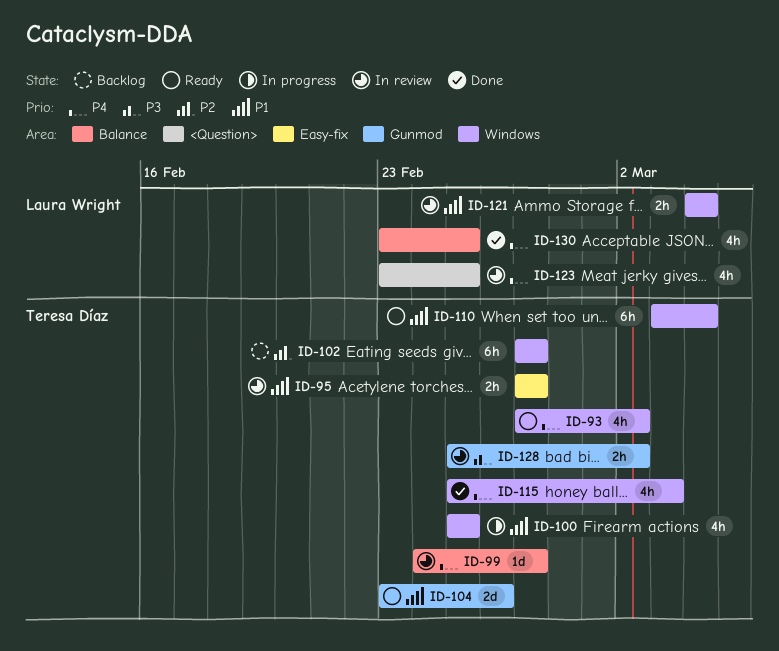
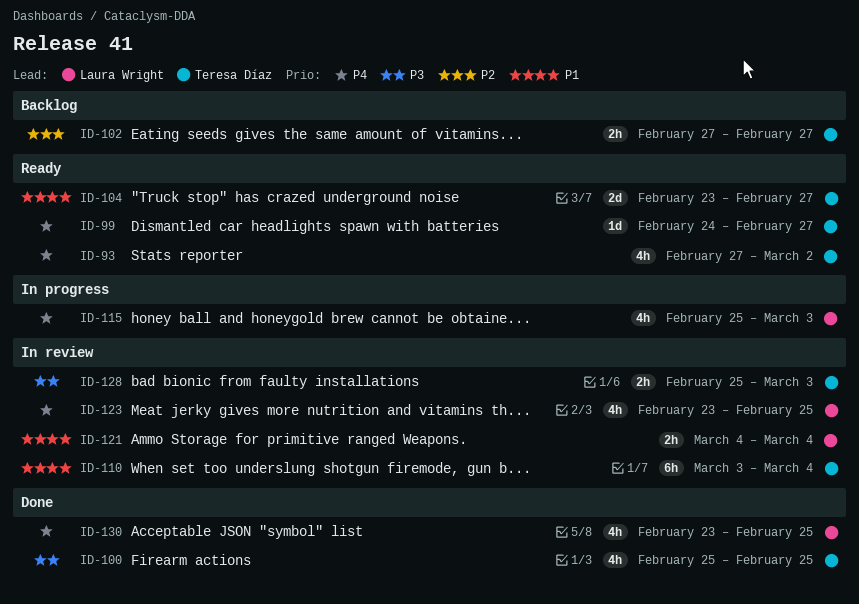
ID-95: present -> none
ID-99, status: In review -> Ready
ID-100, status: In progress -> Done
ID-100, priority: P1 -> P3
ID-102, estimate: 6h -> 2h
ID-104, due: Feb 26 -> Feb 27
ID-110, status: Ready -> In review
ID-115, status: Done -> In progress
ID-115, owner: Teresa Díaz -> Laura Wright
ID-128, due: Mar 2 -> Mar 3

